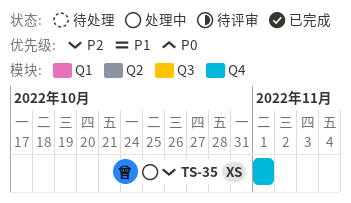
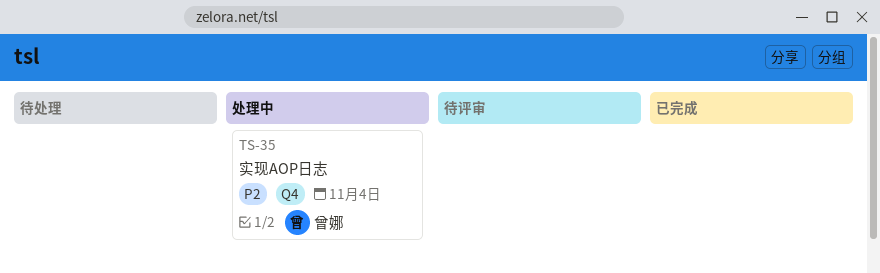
TS-35, due: Nov 1 -> Nov 4

